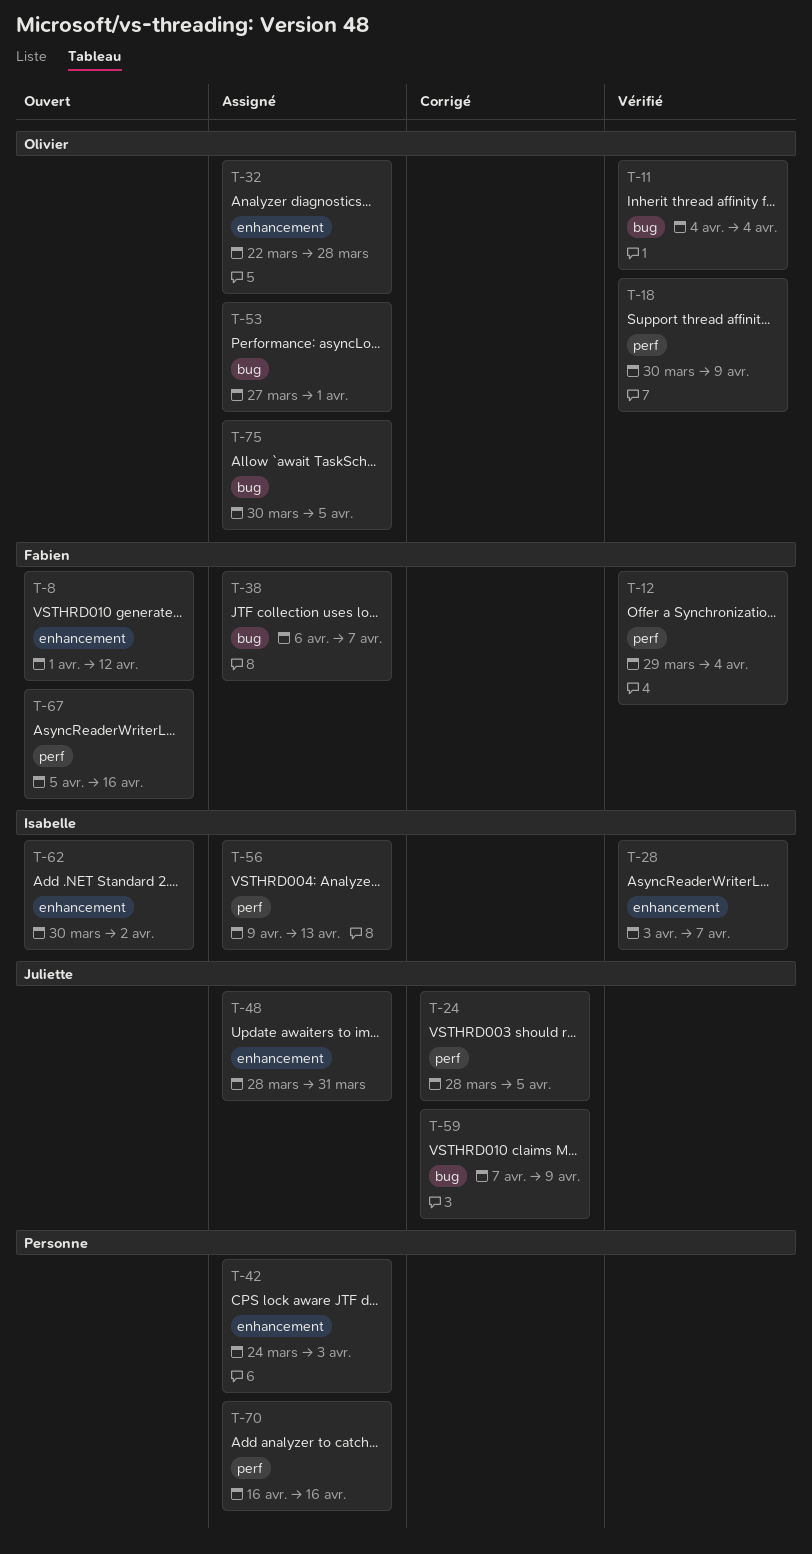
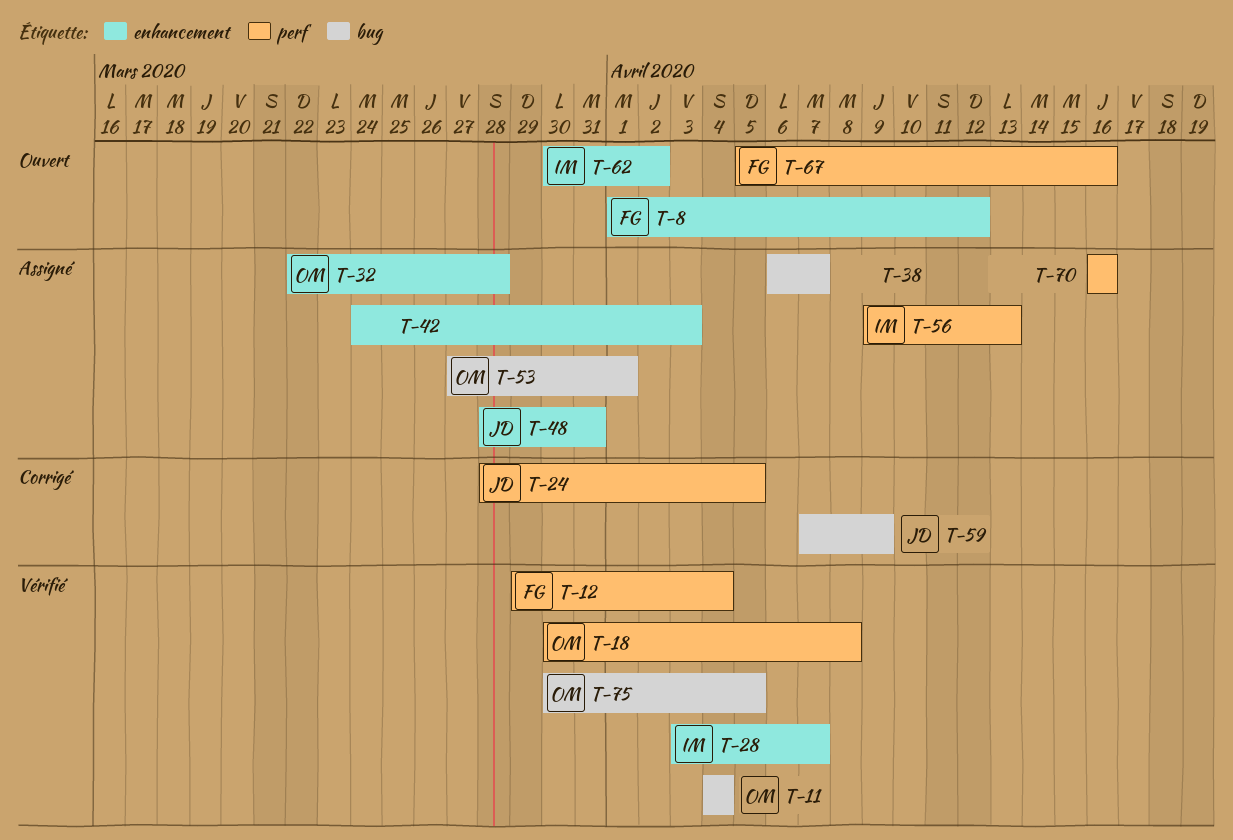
T-18, due: Apr 9 -> Apr 8
T-38, owner: Fabien -> none
T-75, status: Assigné -> Vérifié

